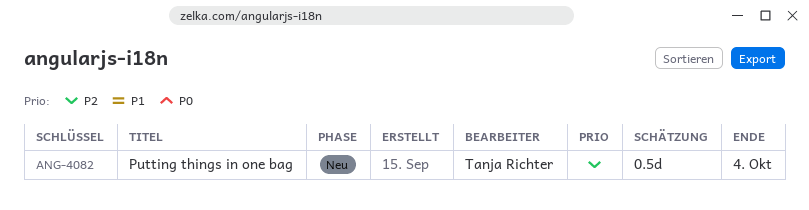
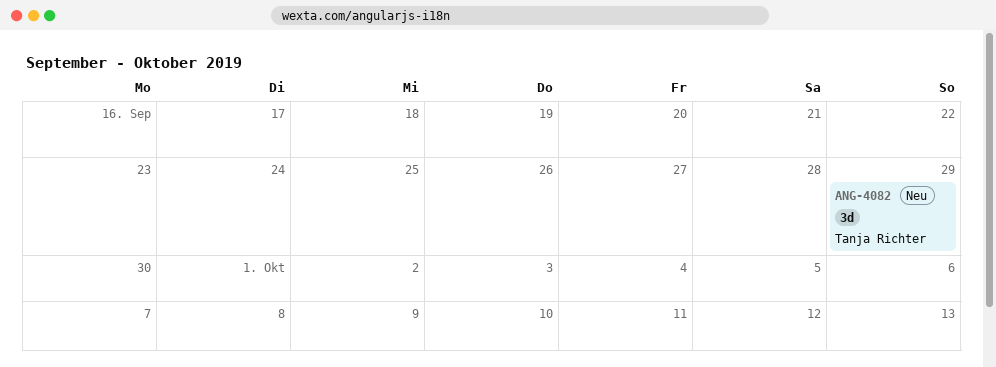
ANG-4082, estimate: 0.5d -> 3d
ANG-4082, due: Oct 4 -> Sep 29

